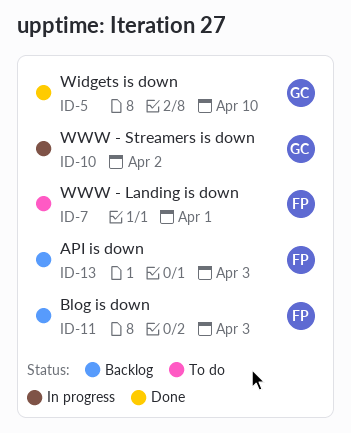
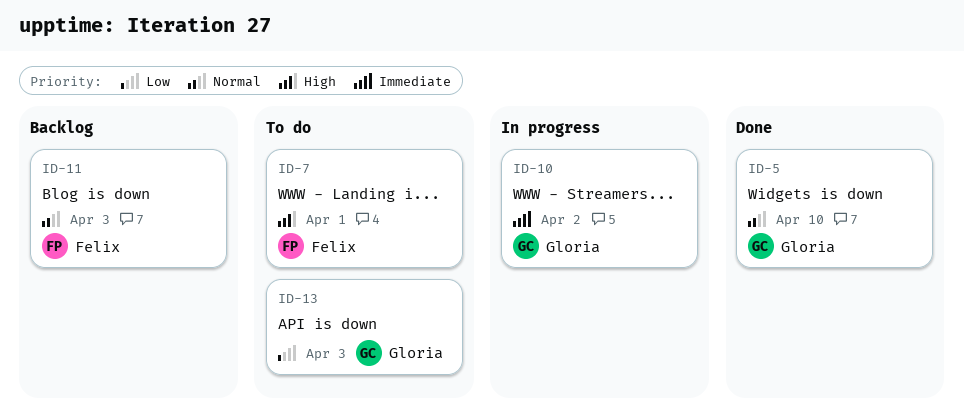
ID-13, status: Backlog -> To do
ID-13, owner: Felix -> Gloria

